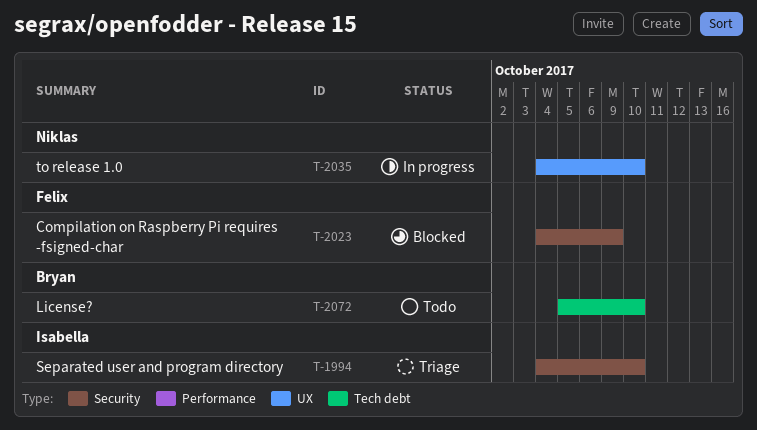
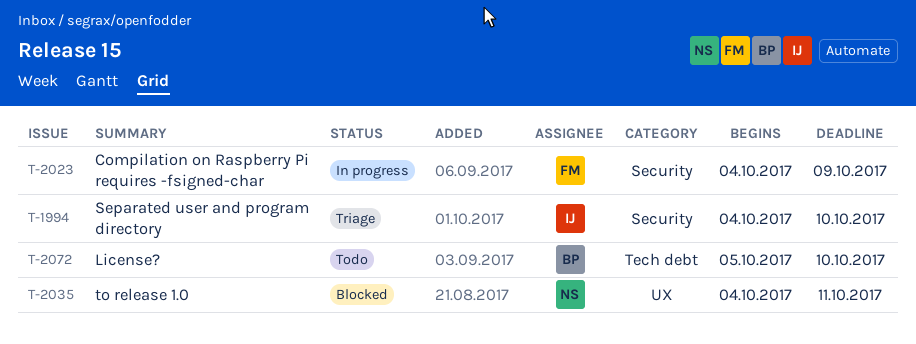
T-2023, status: Blocked -> In progress
T-2035, status: In progress -> Blocked
T-2035, due: Oct 10 -> Oct 11

